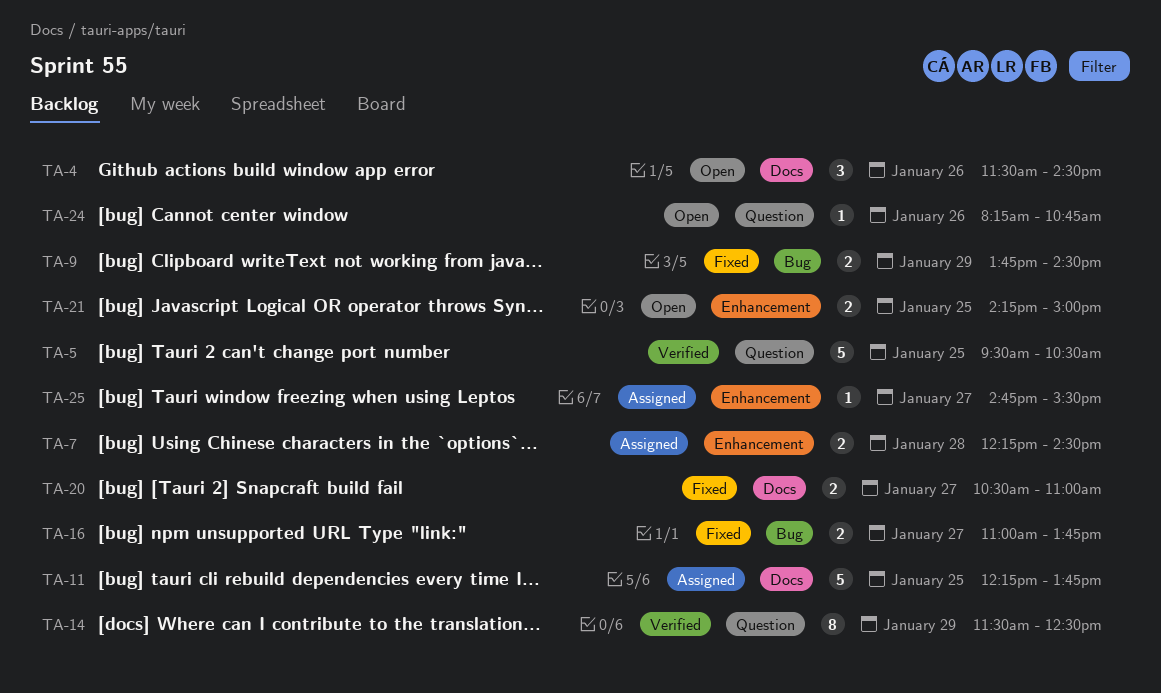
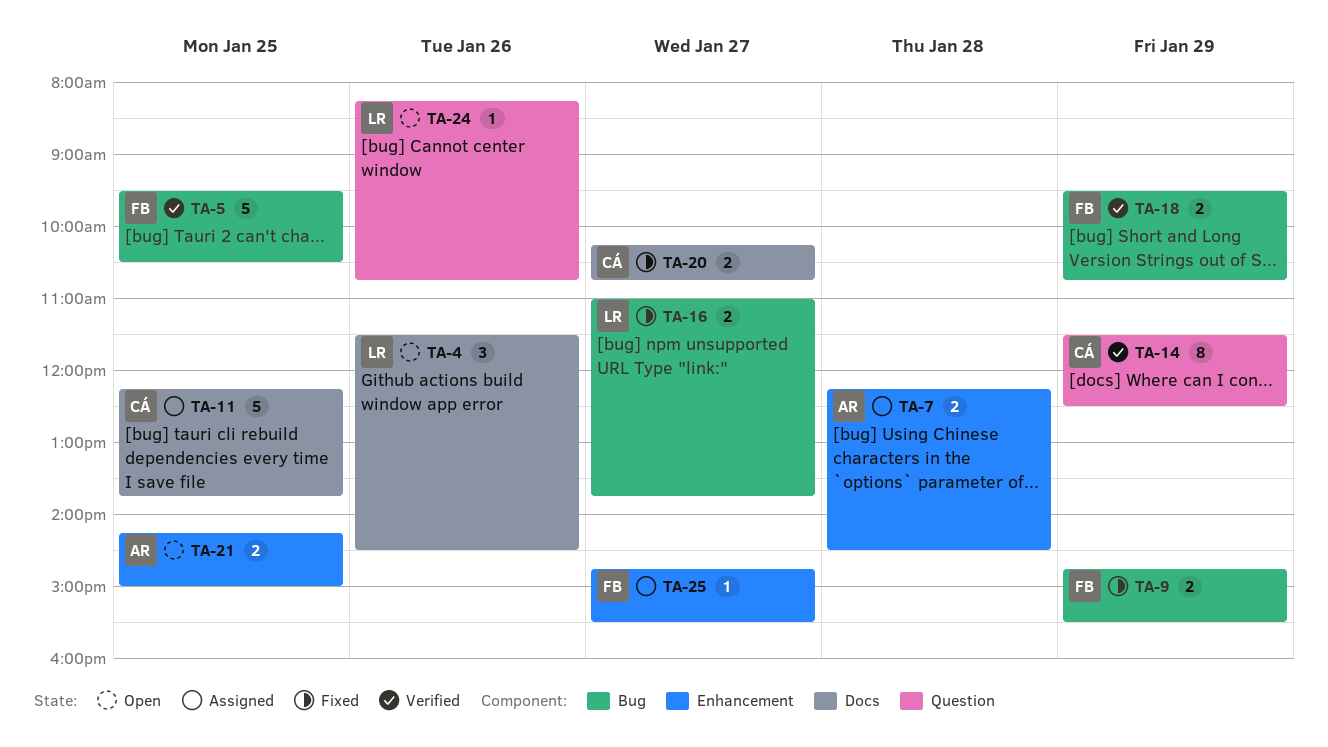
TA-5, label: Question -> Bug
TA-9, begins: 13:45 -> 14:45
TA-9, ends: 14:30 -> 15:30
TA-18: none -> present
TA-20, begins: 10:30 -> 10:15
TA-20, ends: 11:00 -> 10:45

